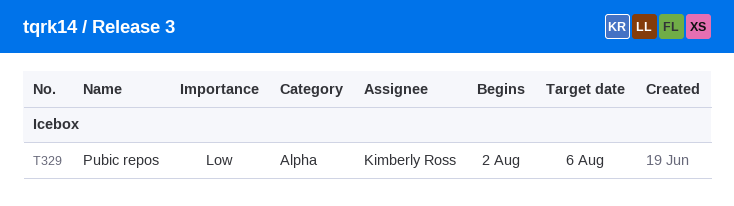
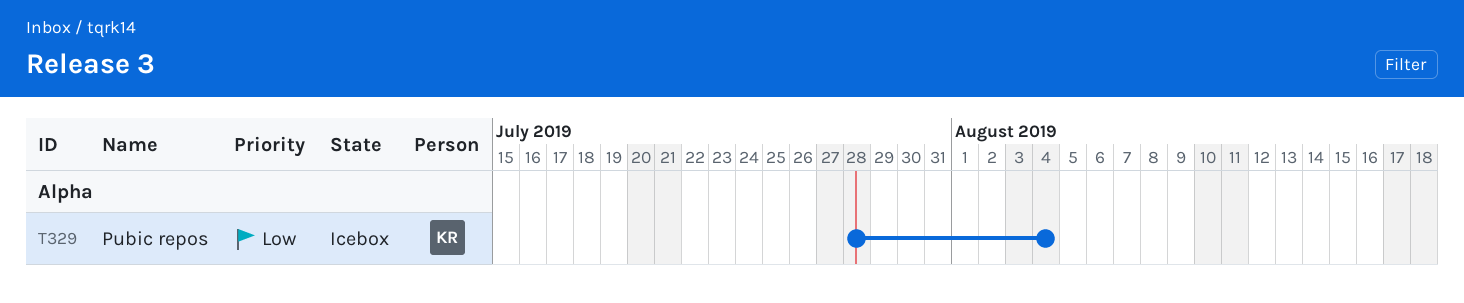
T329, start: Aug 2 -> Jul 28
T329, due: Aug 6 -> Aug 4

